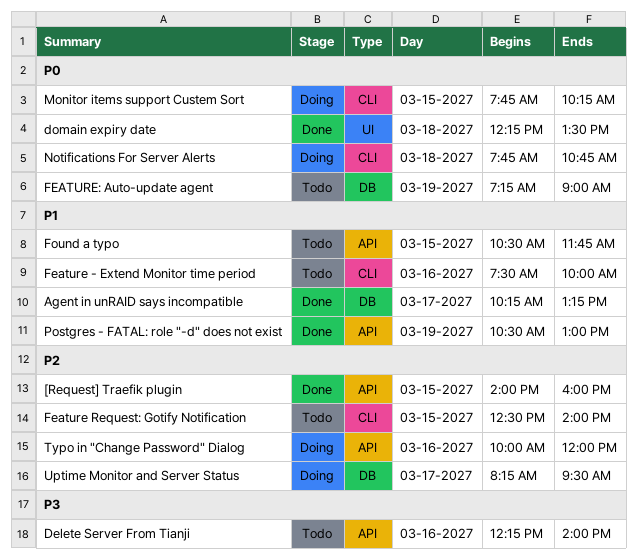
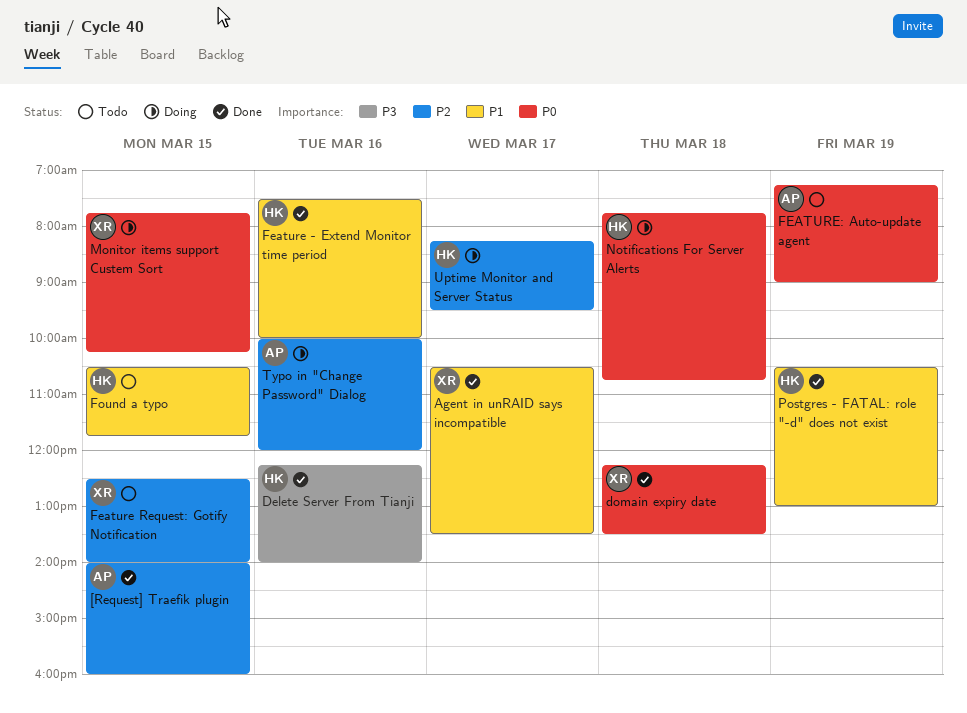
Agent in unRAID says incompatible, begins: 10:15 -> 10:30
Agent in unRAID says incompatible, ends: 13:15 -> 13:30
Delete Server From Tianji, status: Todo -> Done
Feature - Extend Monitor time period, status: Todo -> Done

